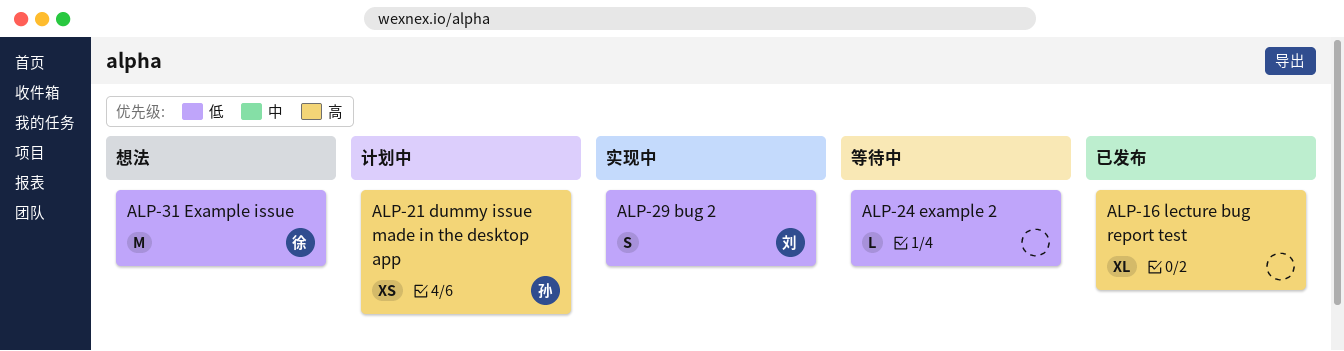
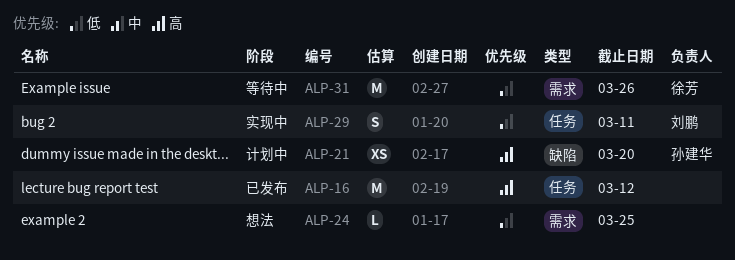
ALP-16, estimate: XL -> M
ALP-24, status: 等待中 -> 想法
ALP-31, status: 想法 -> 等待中

